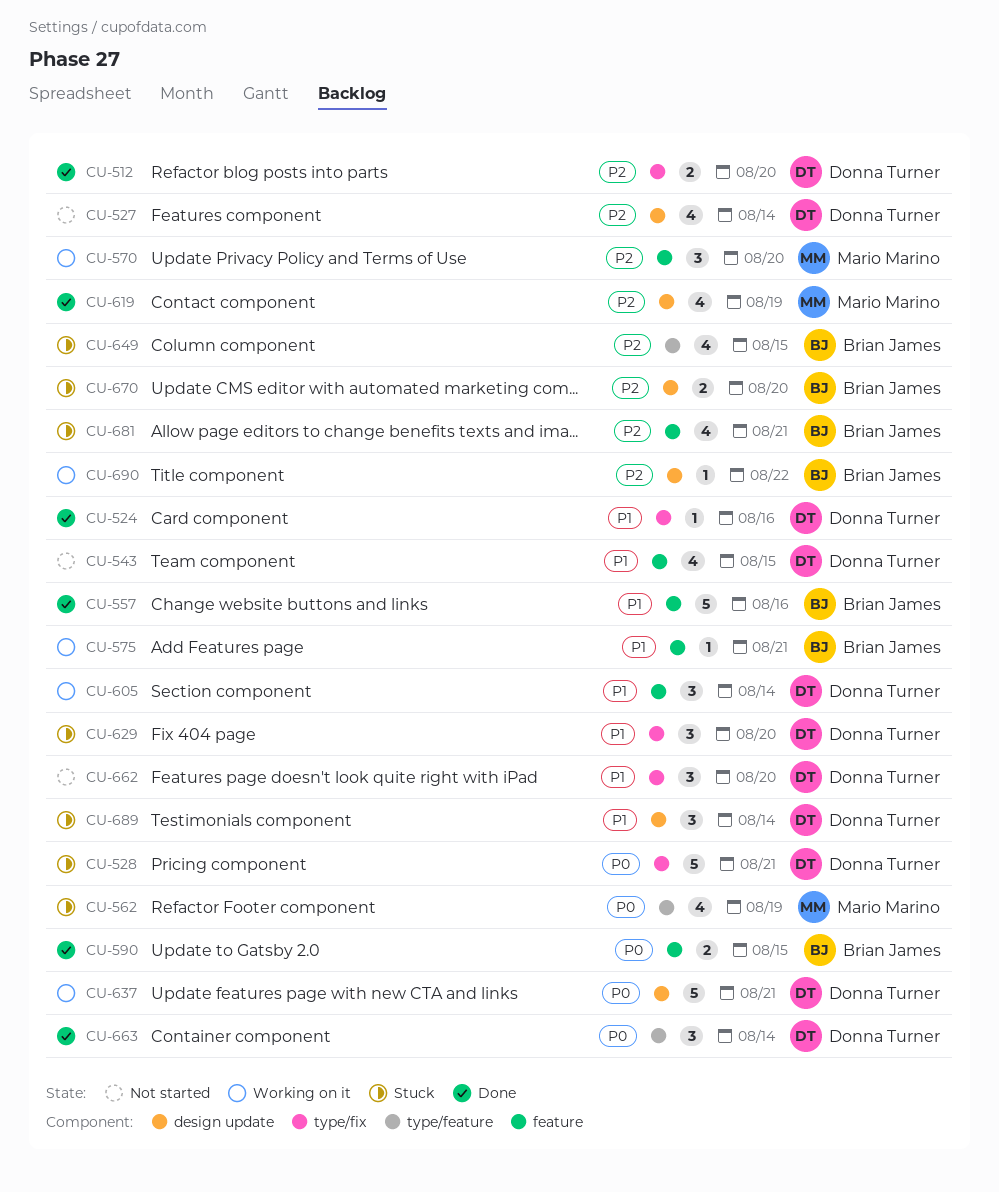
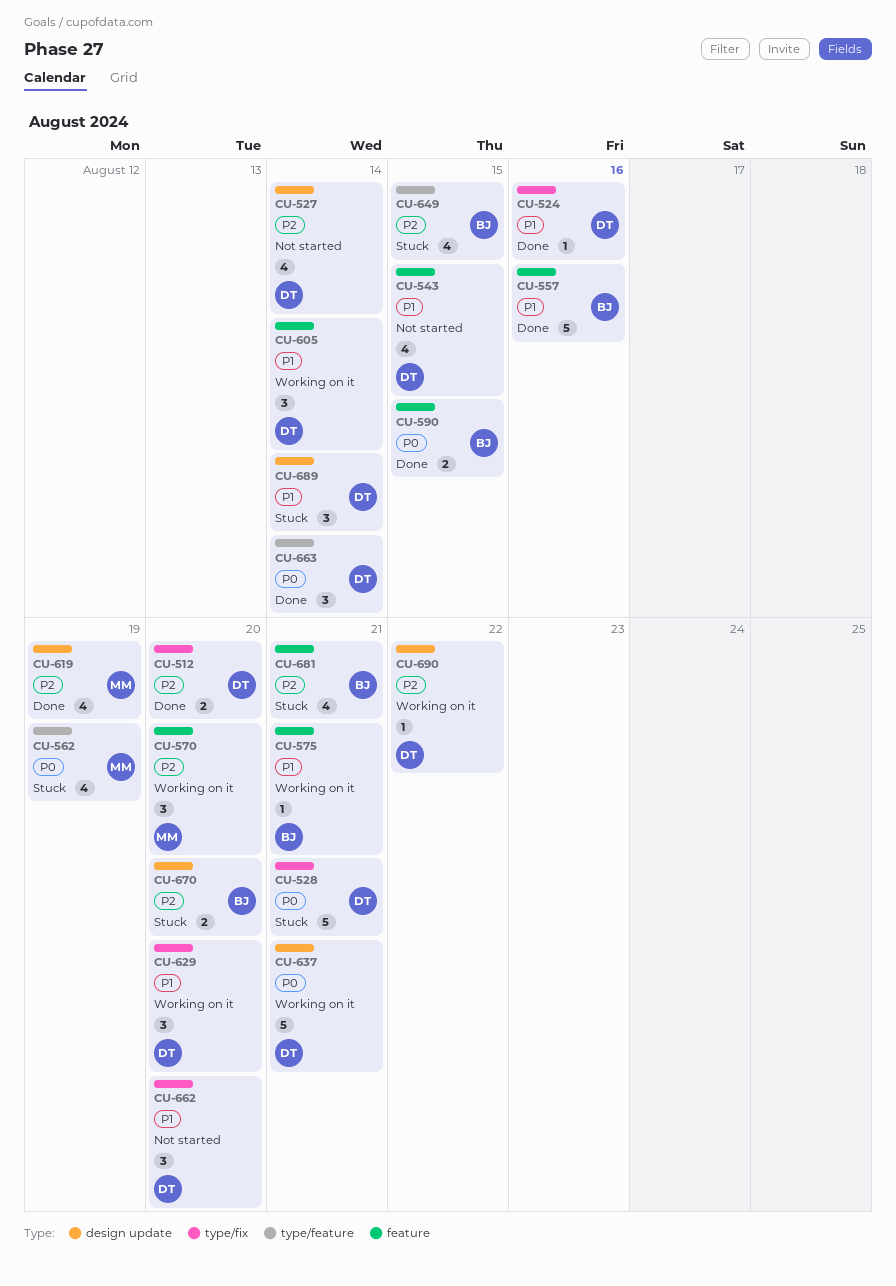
CU-629, status: Stuck -> Working on it
CU-690, owner: Brian James -> Donna Turner

